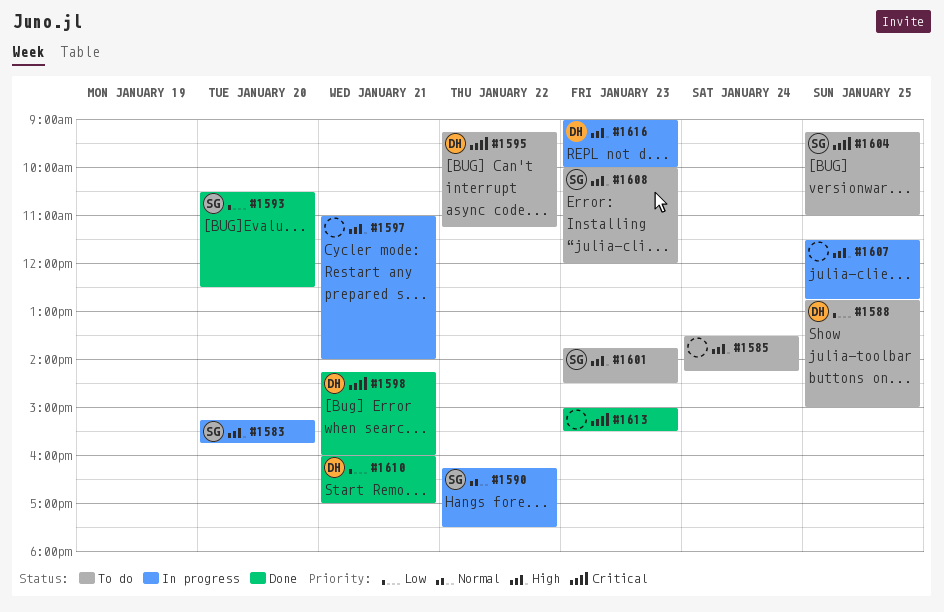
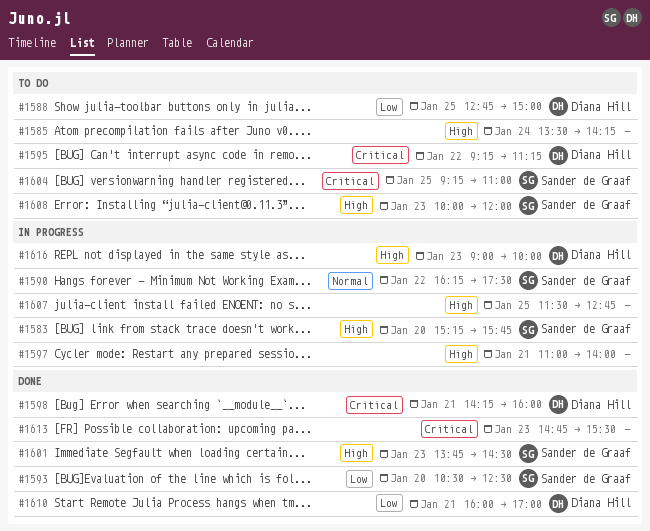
#1601, status: To do -> Done
#1613, begins: 15:00 -> 14:45

